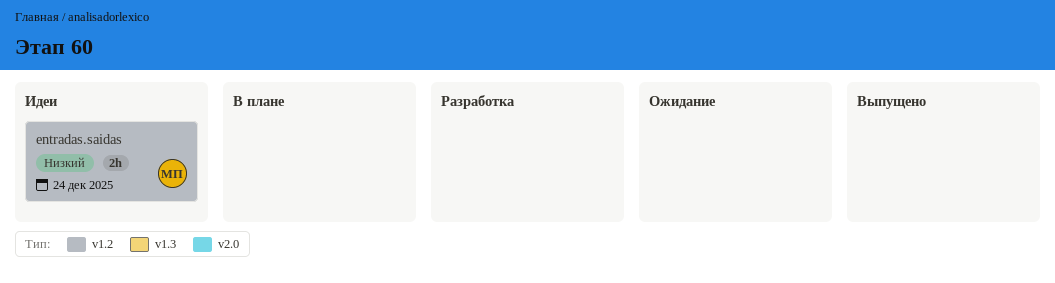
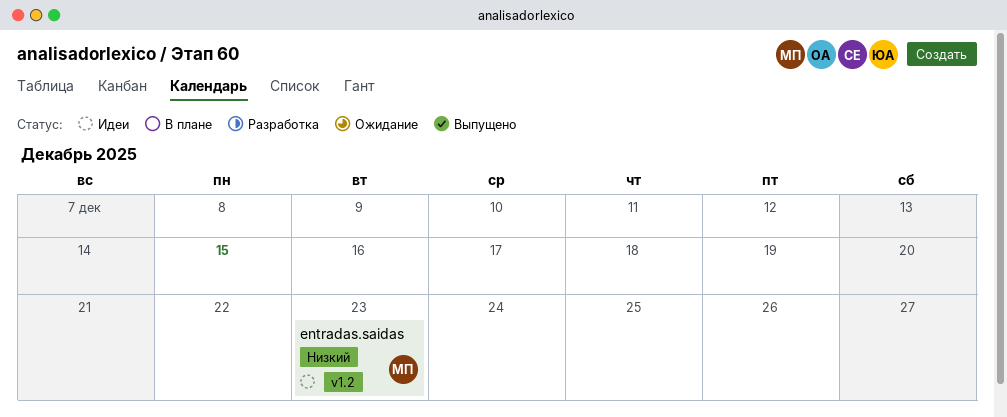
entradas.saidas, due: Dec 24 -> Dec 23

